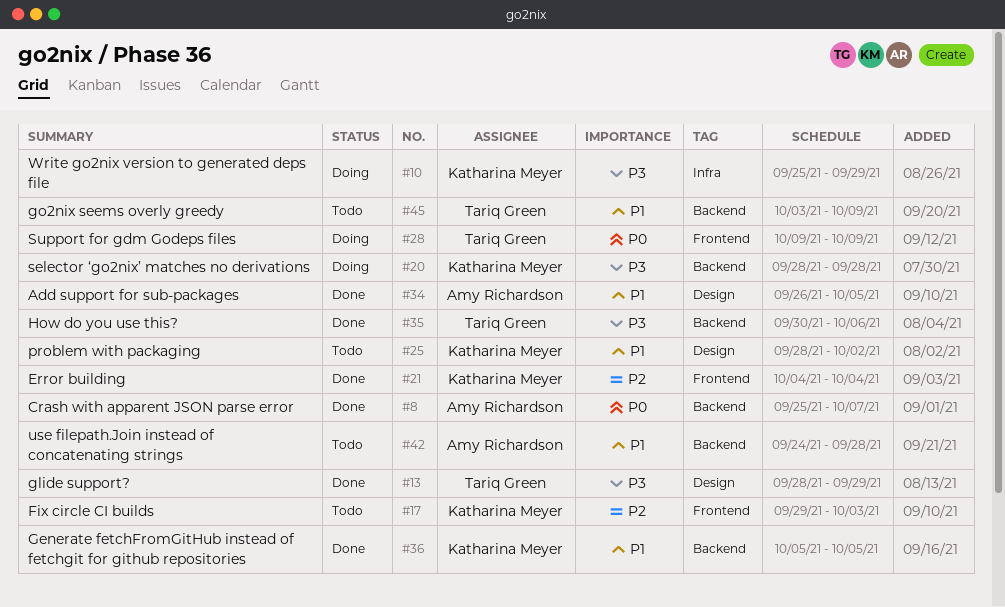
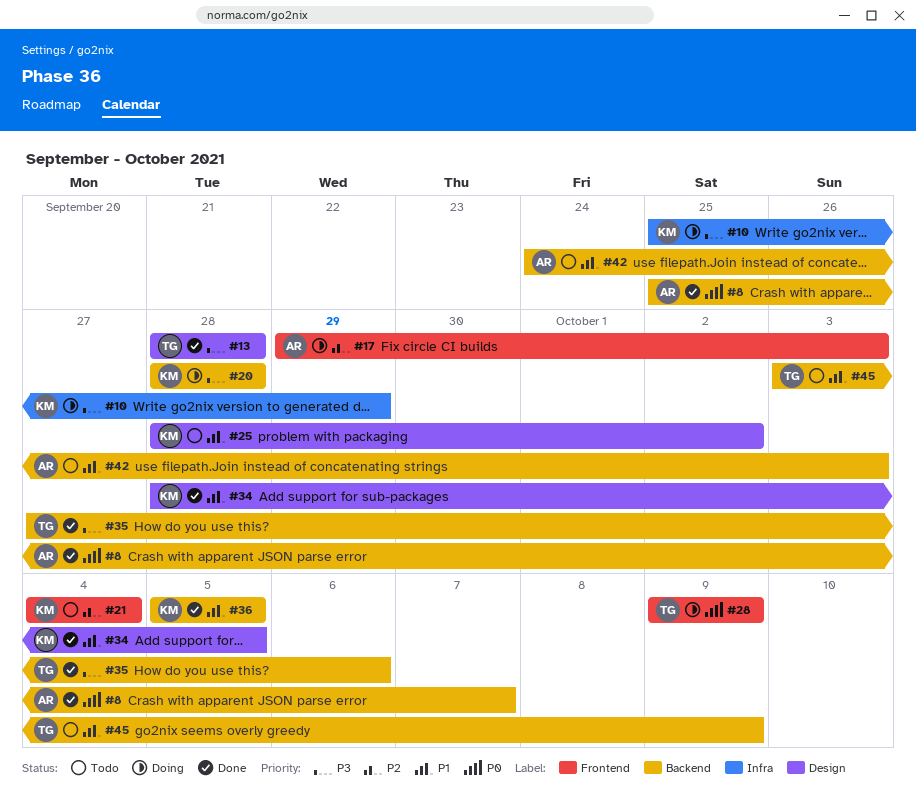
#13, due: Sep 29 -> Sep 28
#17, status: Todo -> Doing
#17, owner: Katharina Meyer -> Amy Richardson
#21, status: Done -> Todo
#34, owner: Amy Richardson -> Katharina Meyer
#34, start: Sep 26 -> Sep 28
#35, start: Sep 30 -> Sep 27
#42, due: Sep 28 -> Oct 3

